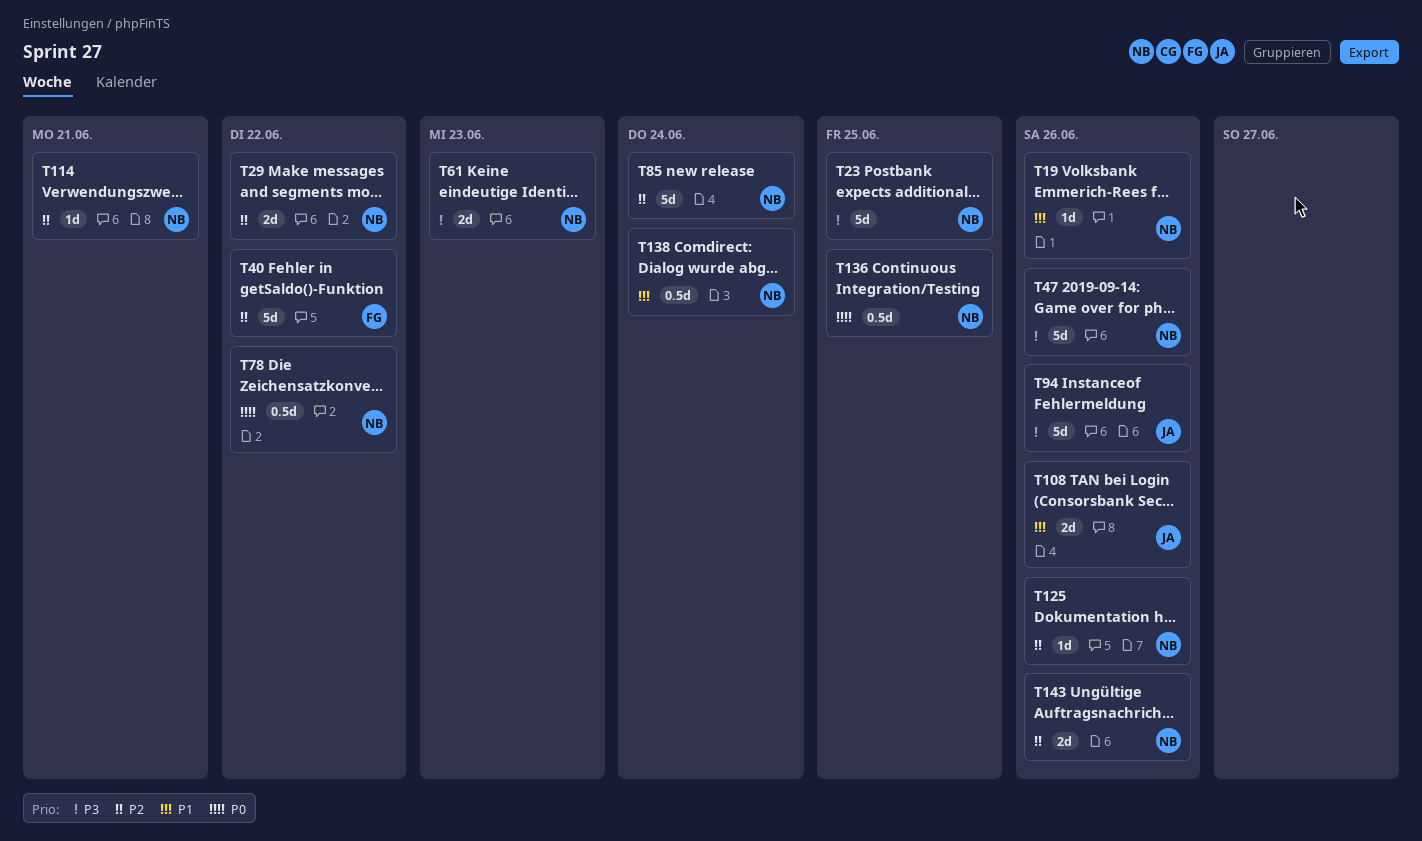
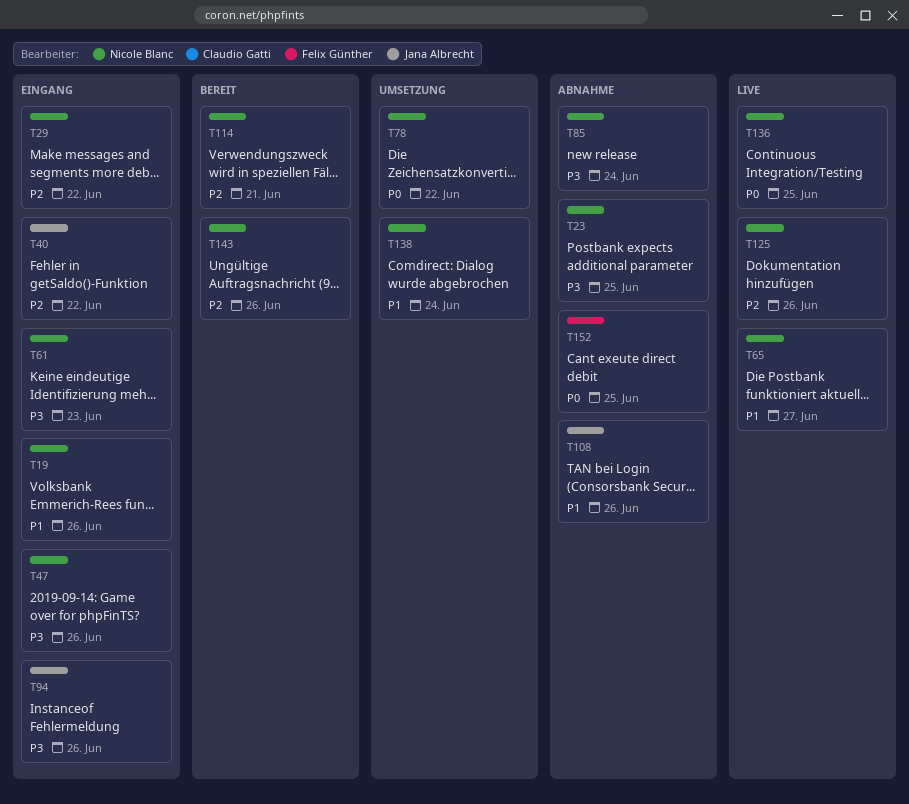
T40, owner: Felix Günther -> Jana Albrecht
T65: none -> present
T85, priority: P2 -> P3
T152: none -> present

